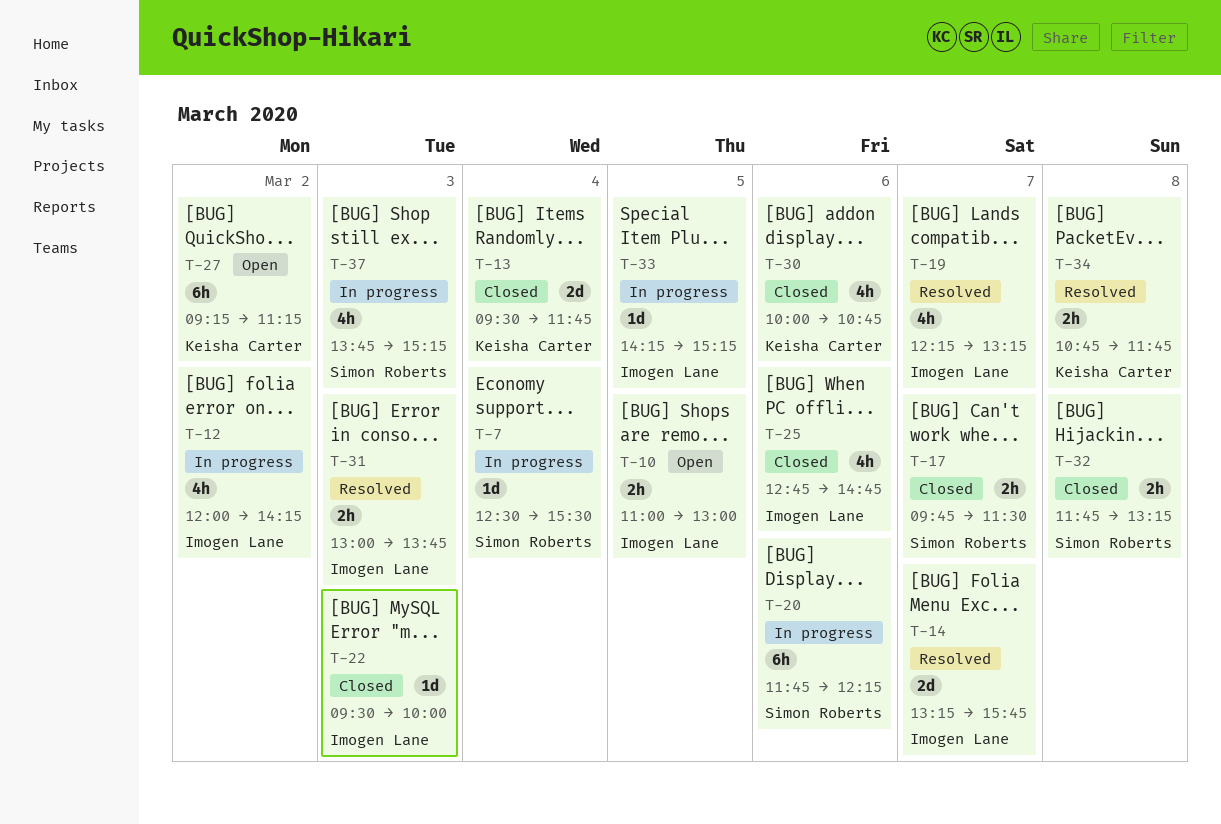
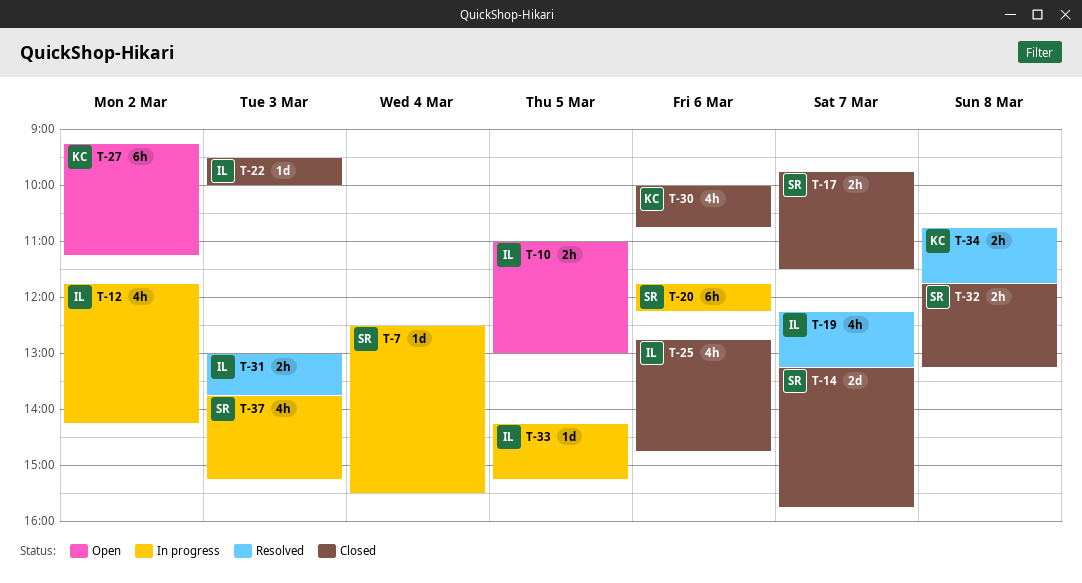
T-12, begins: 12:00 -> 11:45
T-13: present -> none
T-14, status: Resolved -> Closed
T-14, owner: Imogen Lane -> Simon Roberts

